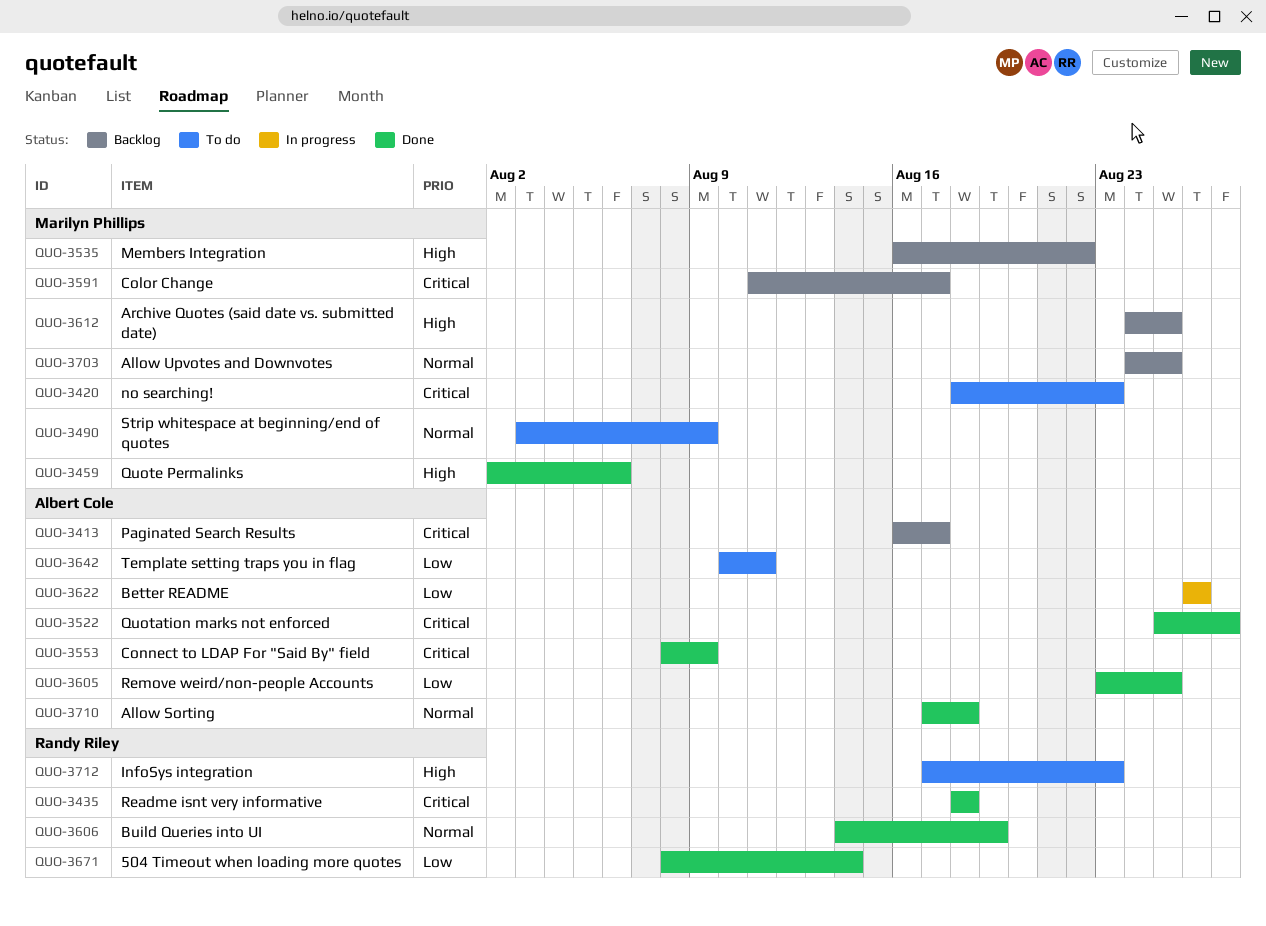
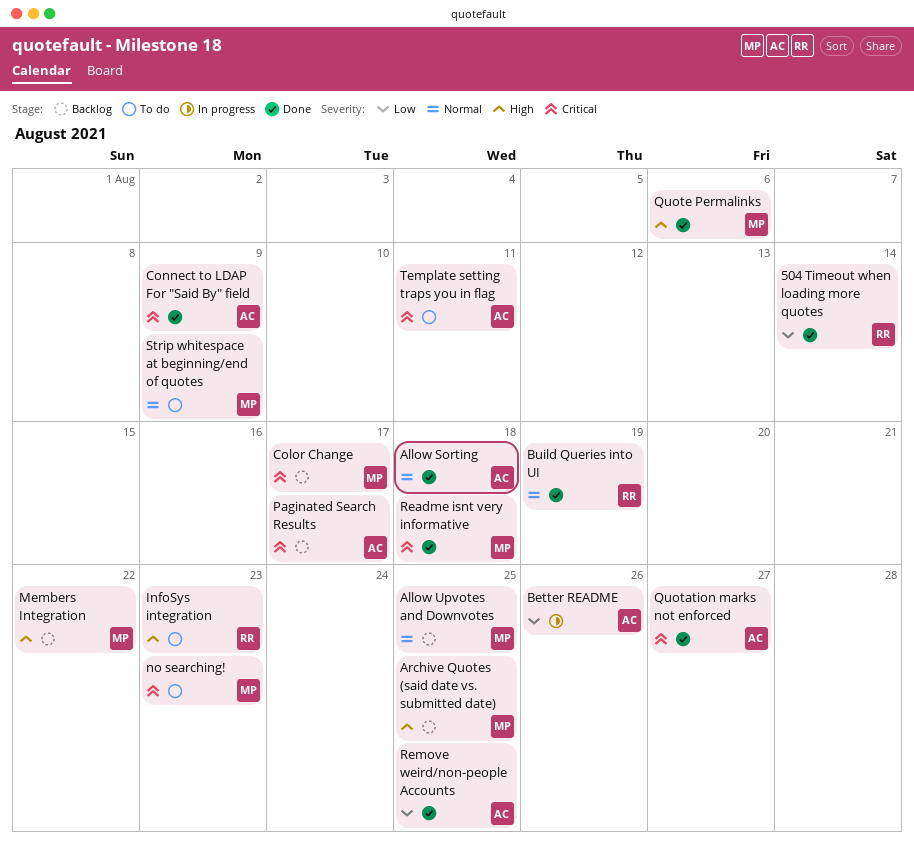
Readme isnt very informative, owner: Randy Riley -> Marilyn Phillips
Template setting traps you in flag, priority: Low -> Critical

